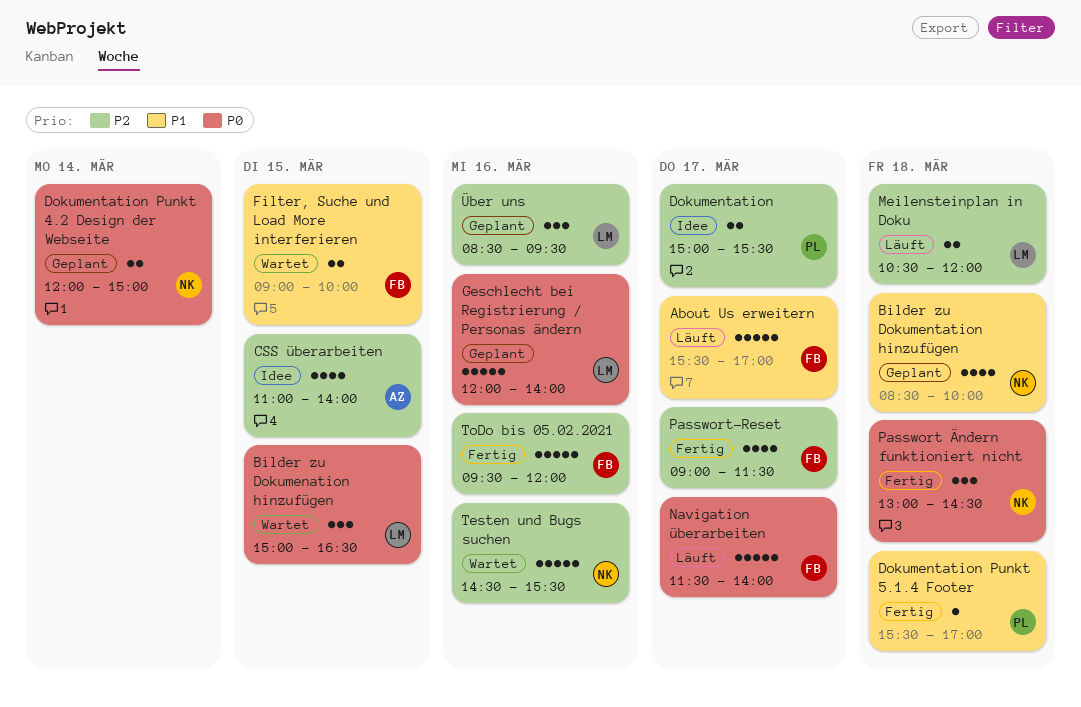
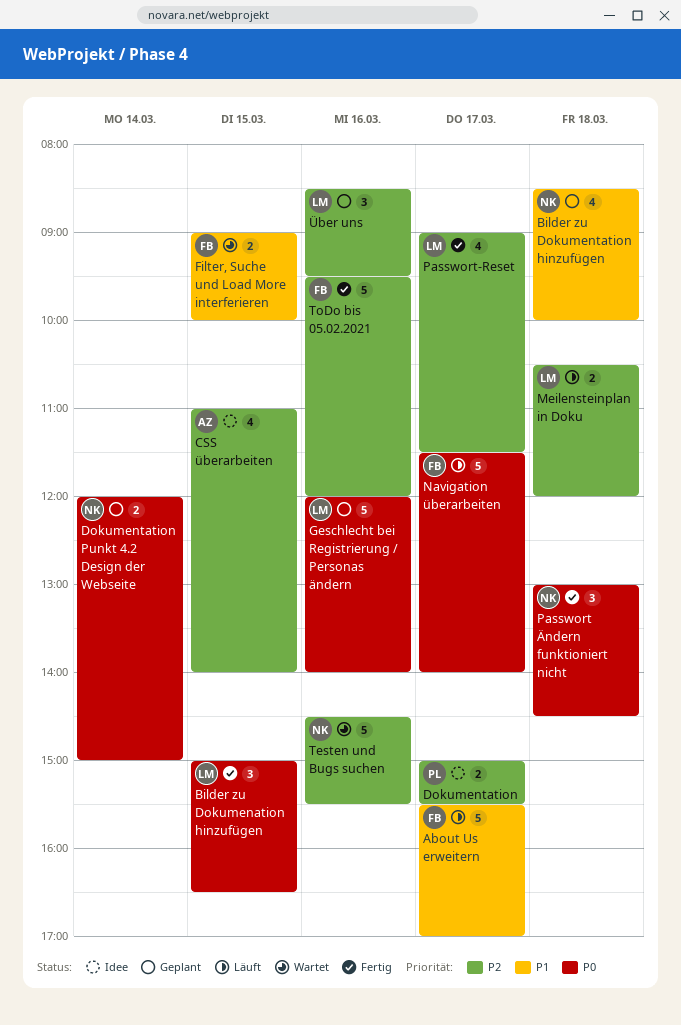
Bilder zu Dokumenation hinzufügen, status: Wartet -> Fertig
Dokumentation Punkt 5.1.4 Footer: present -> none
Passwort-Reset, owner: FB -> LM

